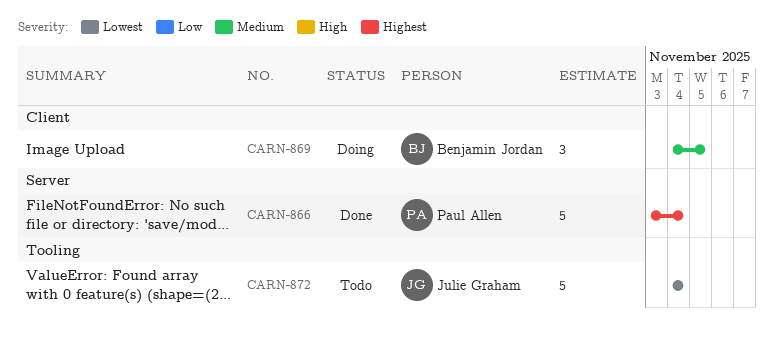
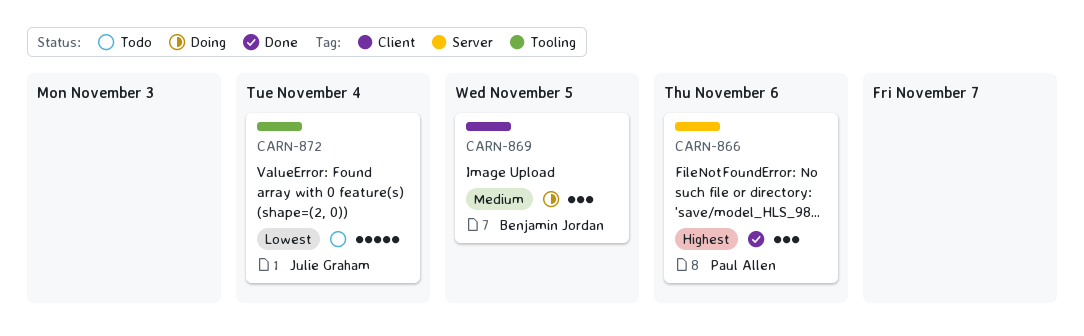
CARN-866, estimate: 5 -> 3
CARN-866, due: Nov 4 -> Nov 6

